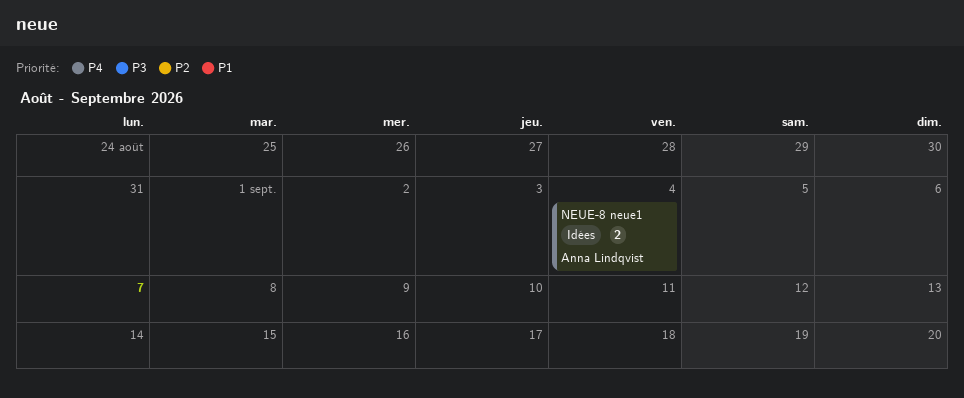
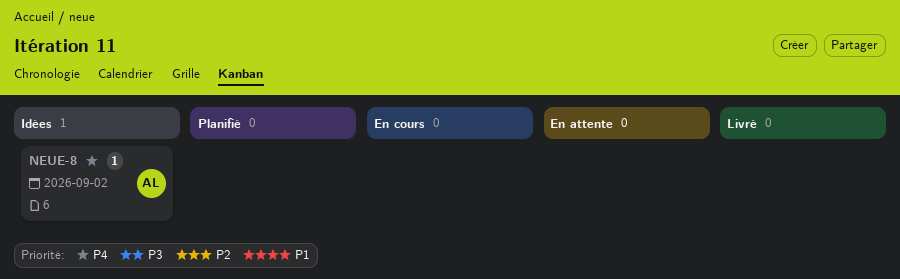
NEUE-8, estimate: 2 -> 1
NEUE-8, due: Sep 4 -> Sep 2

